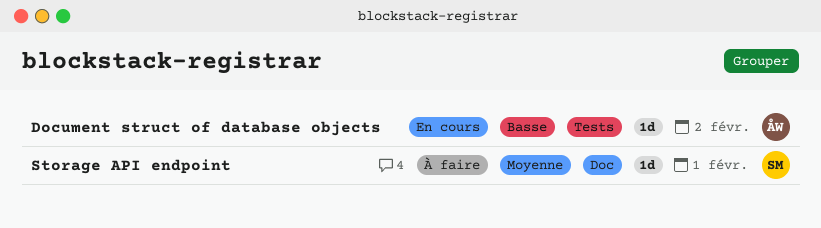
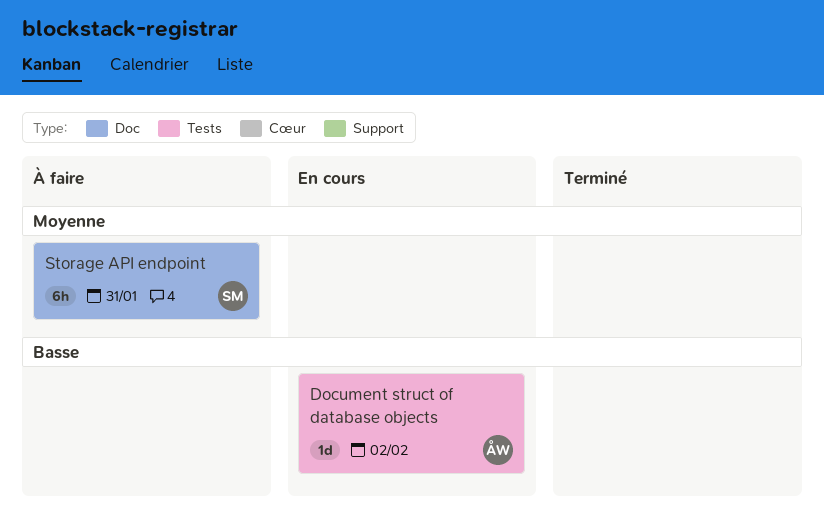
Storage API endpoint, estimate: 1d -> 6h
Storage API endpoint, due: Feb 1 -> Jan 31

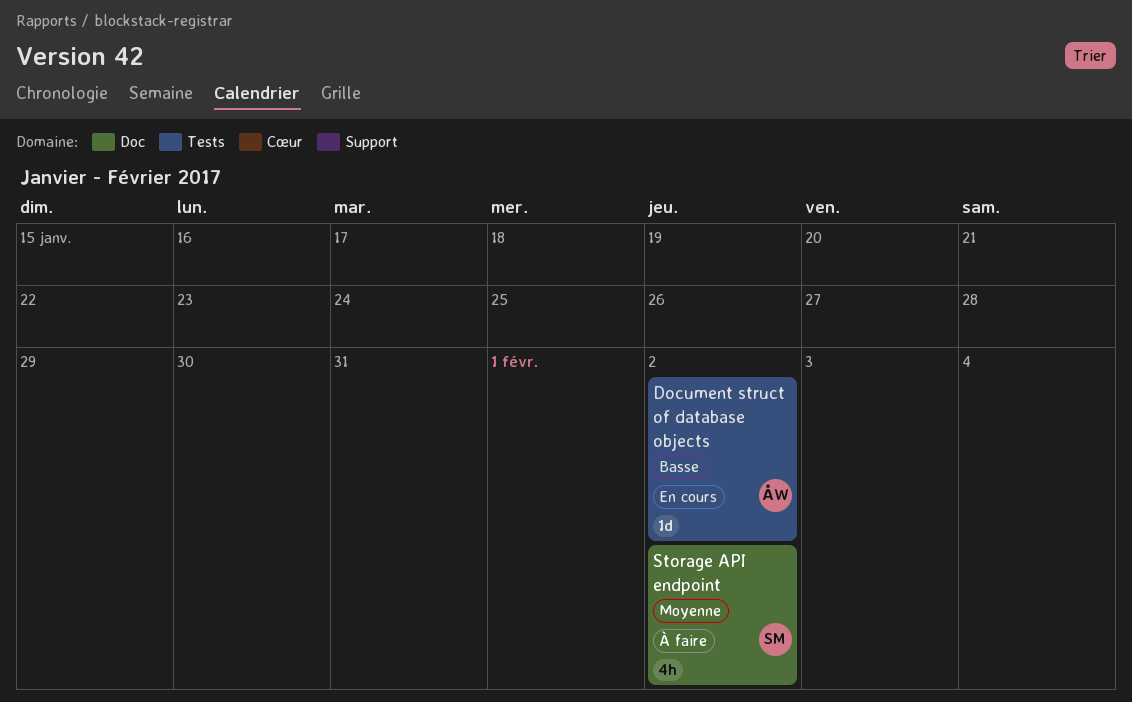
Storage API endpoint, estimate: 6h -> 4h
Storage API endpoint, due: Jan 31 -> Feb 2

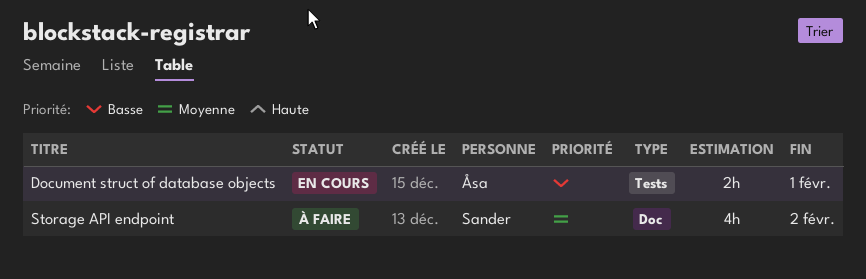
Document struct of database objects, estimate: 1d -> 2h
Document struct of database objects, due: Feb 2 -> Feb 1

